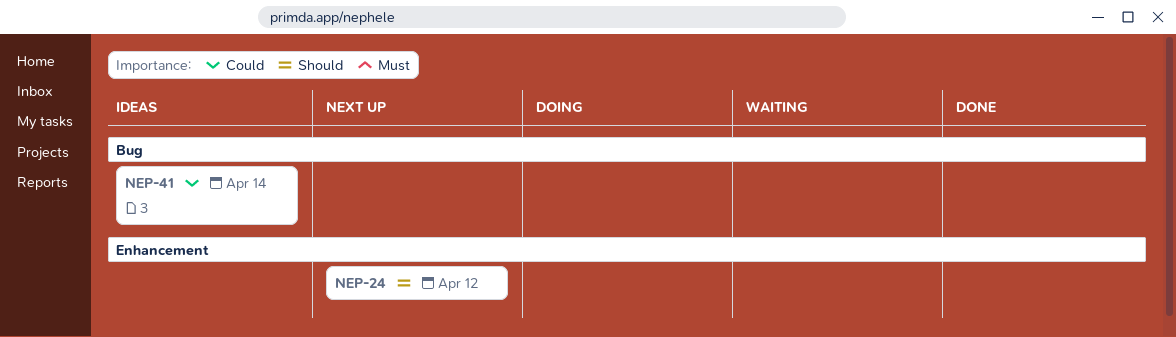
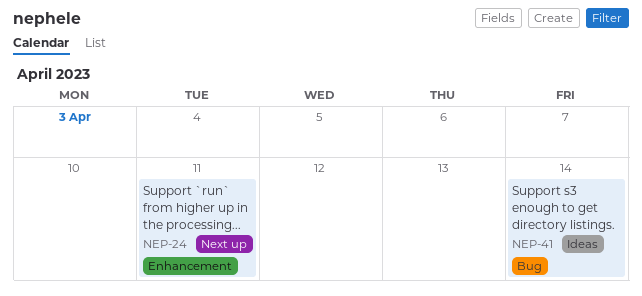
NEP-24, due: Apr 12 -> Apr 11

